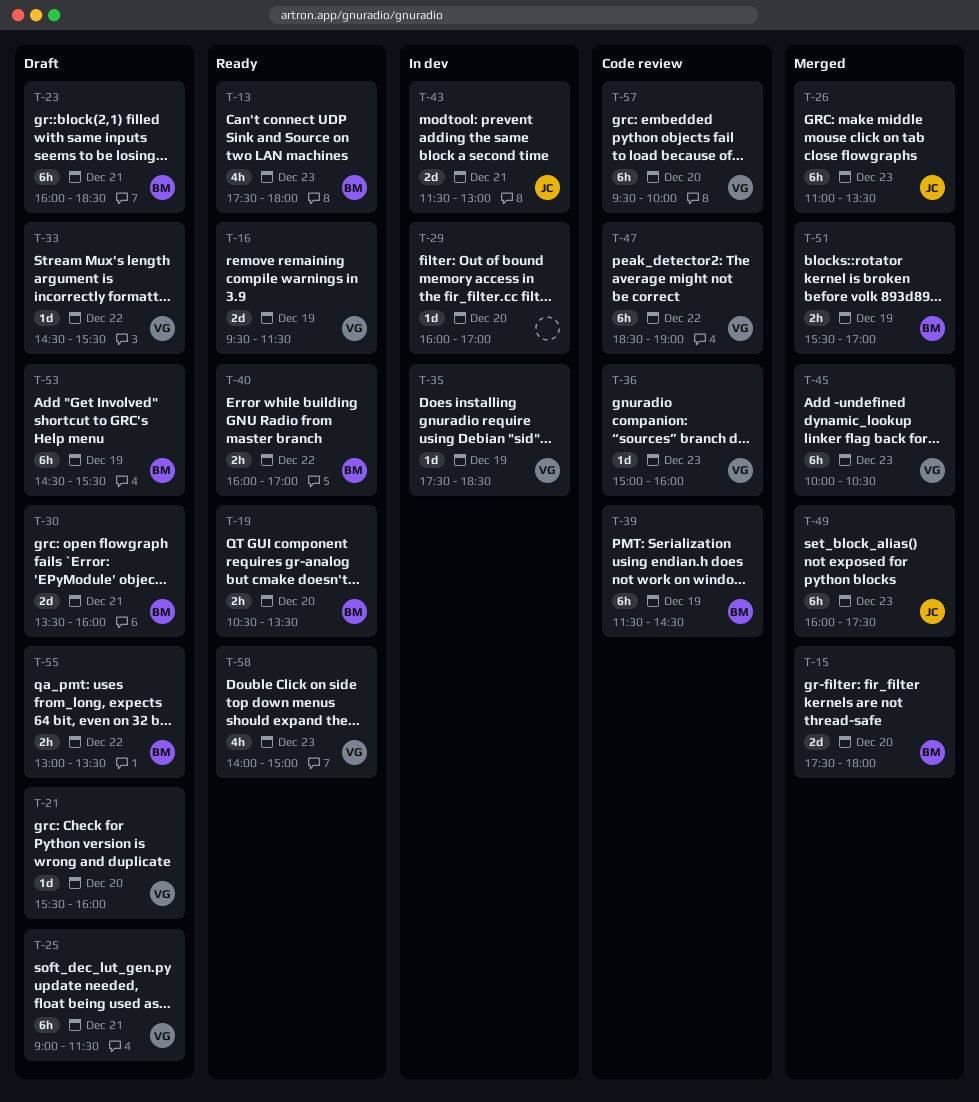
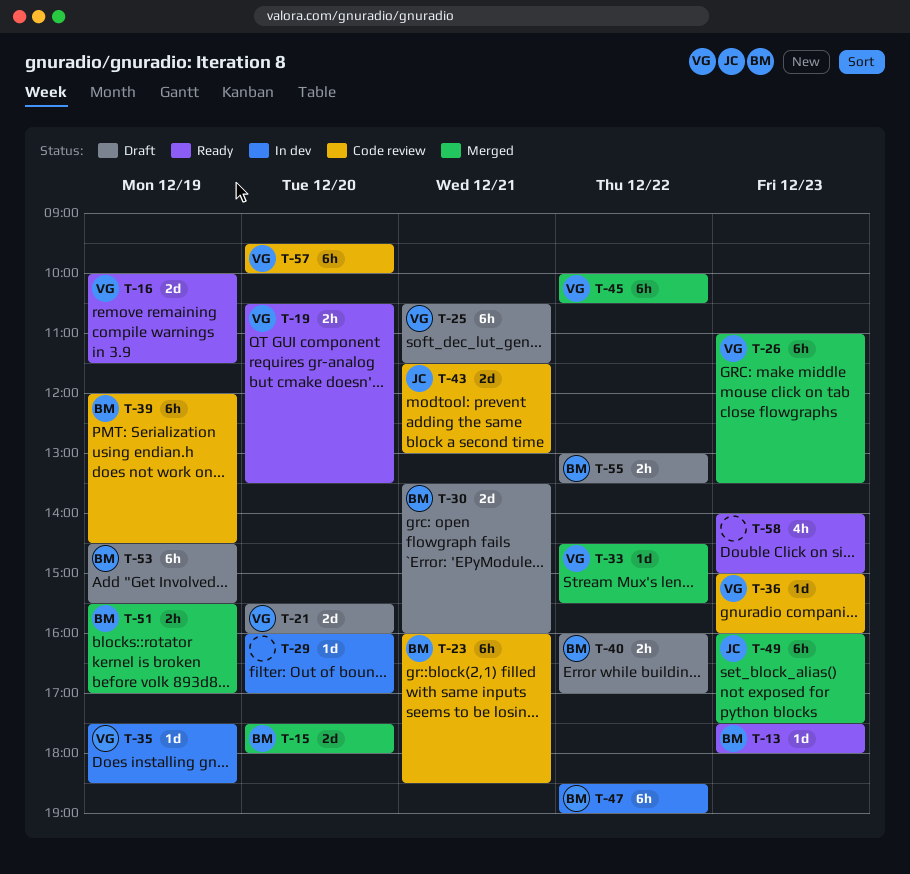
T-13, estimate: 4h -> 1d
T-16, begins: 09:30 -> 10:00
T-19, owner: BM -> VG
T-21, estimate: 1d -> 2d
T-23, status: Draft -> Code review
T-25, begins: 09:00 -> 10:30
T-26, owner: JC -> VG
T-33, status: Draft -> Merged
T-39, begins: 11:30 -> 12:00
T-40, status: Ready -> Draft
T-43, status: In dev -> Code review
T-45, day: Dec 23 -> Dec 22
T-47, status: Code review -> In dev
T-47, owner: VG -> BM
T-58, owner: VG -> none

